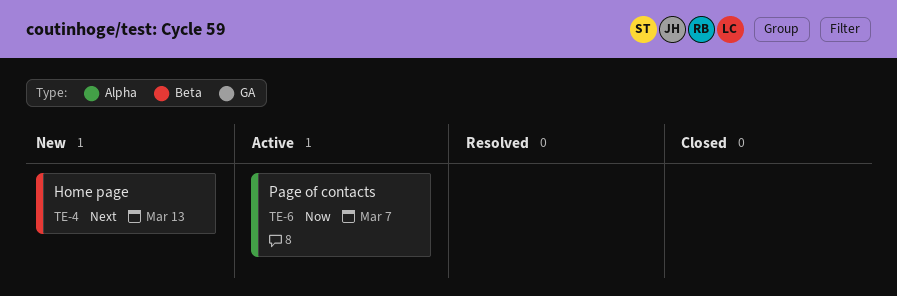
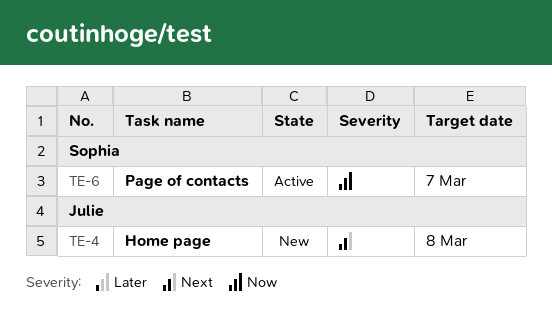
TE-4, due: Mar 13 -> Mar 8

